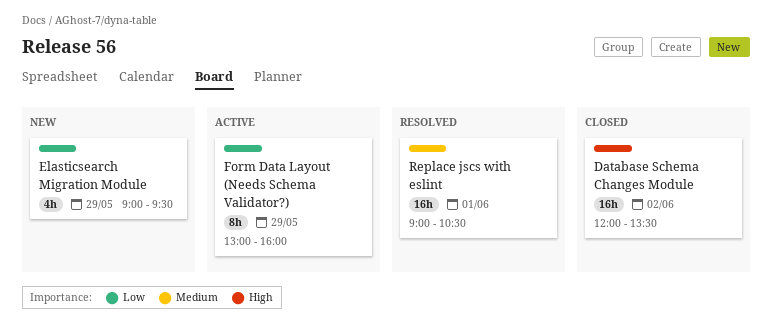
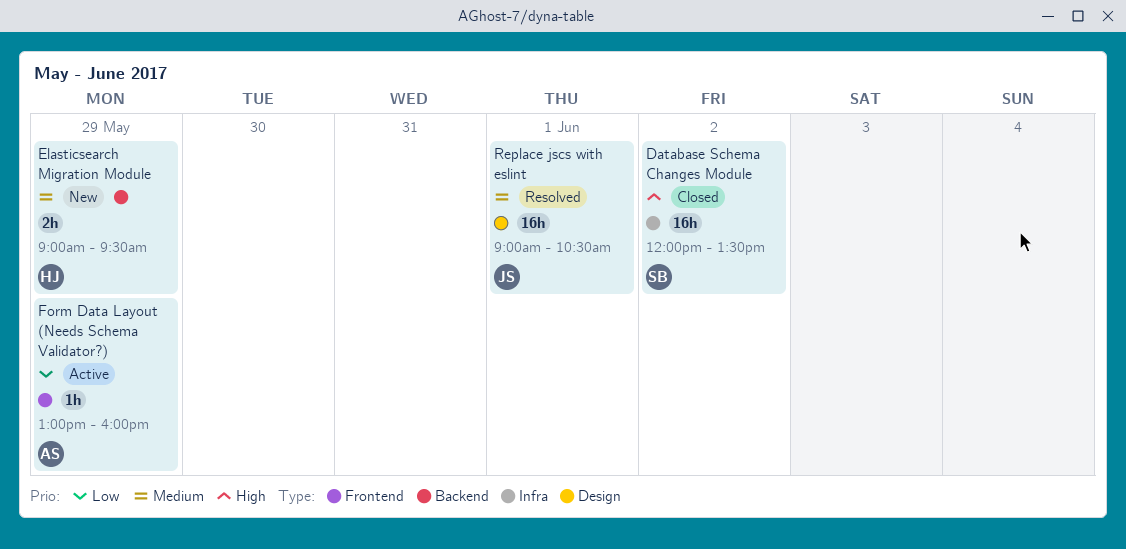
Elasticsearch Migration Module, priority: Low -> Medium
Elasticsearch Migration Module, estimate: 4h -> 2h
Form Data Layout (Needs Schema Validator?), estimate: 8h -> 1h

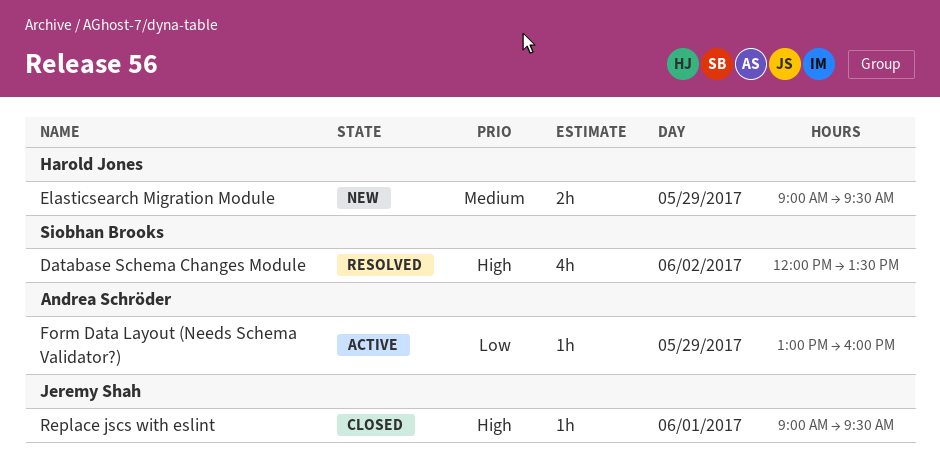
Database Schema Changes Module, status: Closed -> Resolved
Database Schema Changes Module, estimate: 16h -> 4h
Replace jscs with eslint, status: Resolved -> Closed
Replace jscs with eslint, priority: Medium -> High
Replace jscs with eslint, estimate: 16h -> 1h
Replace jscs with eslint, ends: 10:30 -> 09:30

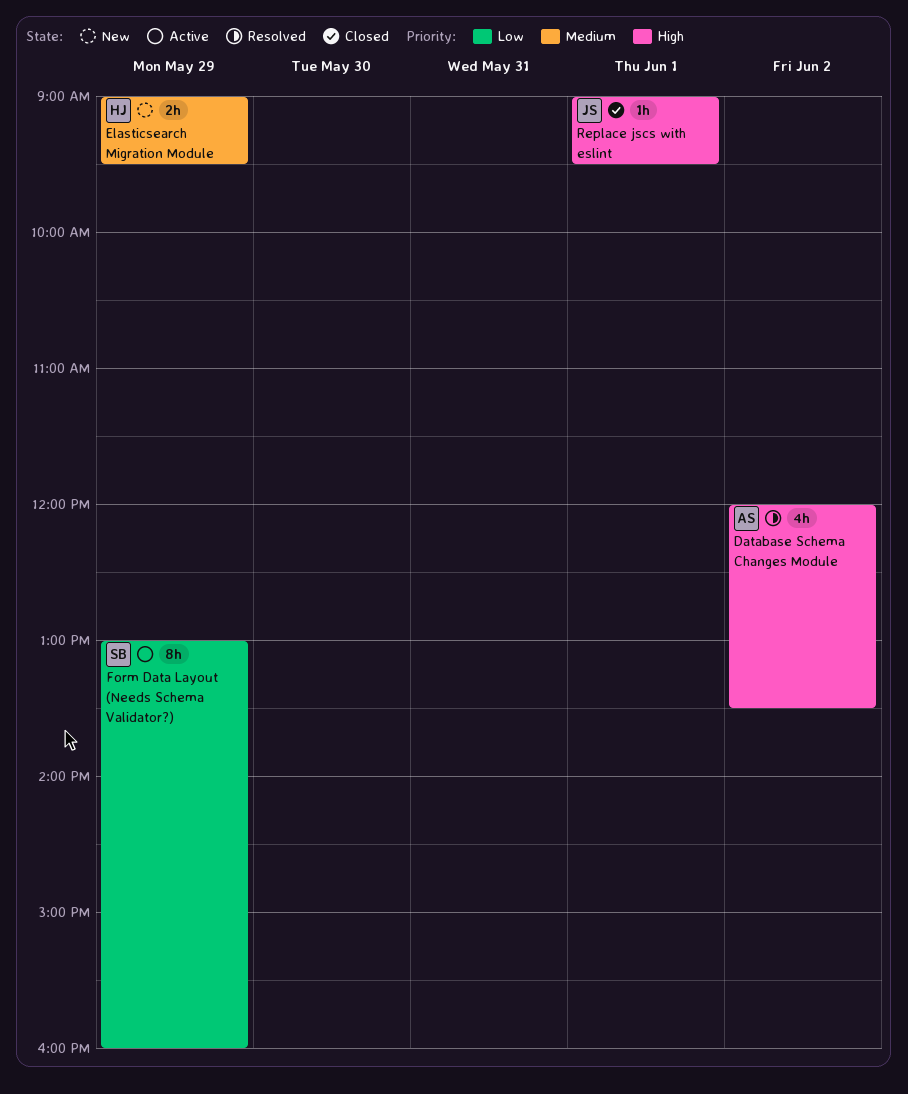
Database Schema Changes Module, owner: Siobhan Brooks -> Andrea Schröder
Form Data Layout (Needs Schema Validator?), owner: Andrea Schröder -> Siobhan Brooks
Form Data Layout (Needs Schema Validator?), estimate: 1h -> 8h

